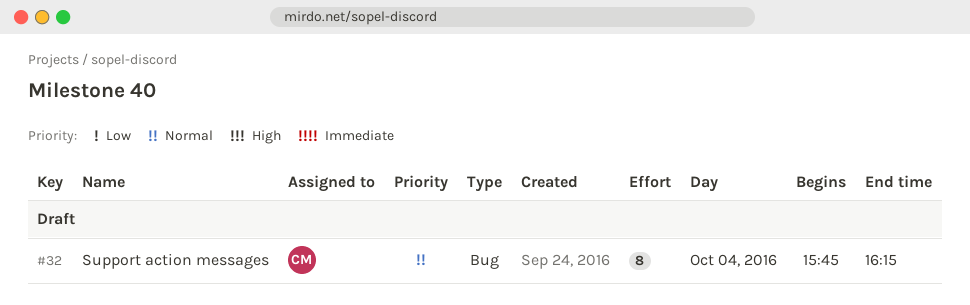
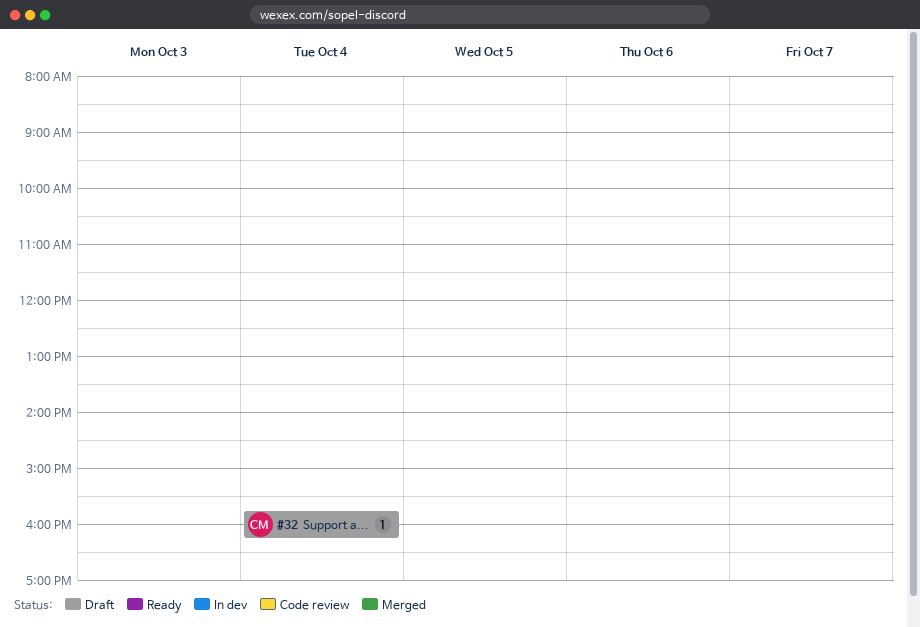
#32, estimate: 8 -> 1

